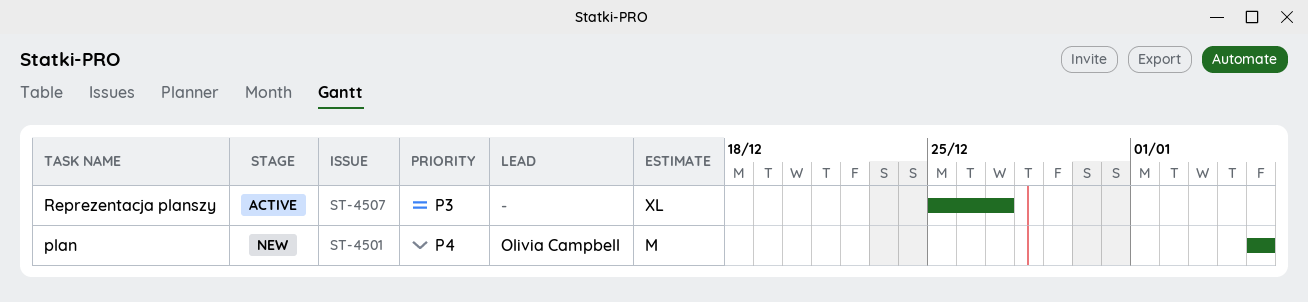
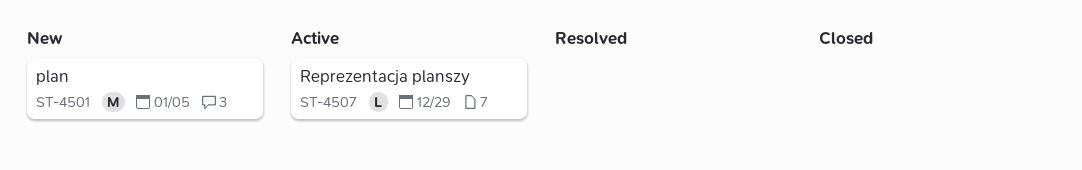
ST-4507, estimate: XL -> L
ST-4507, due: Dec 27 -> Dec 29

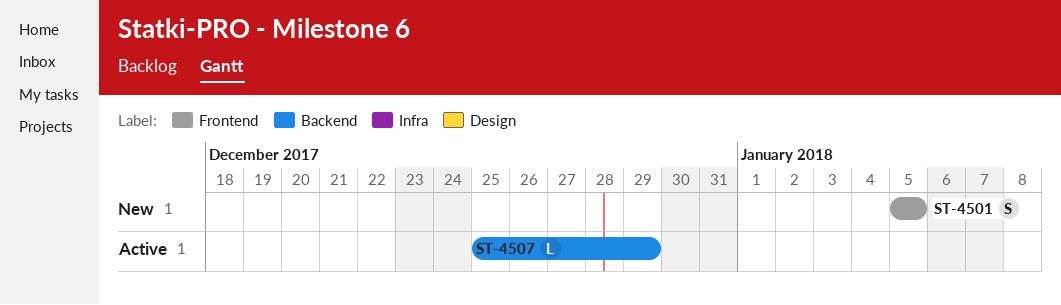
ST-4501, estimate: M -> S

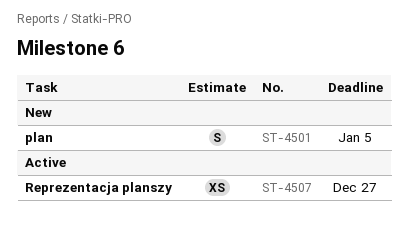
ST-4507, estimate: L -> XS
ST-4507, due: Dec 29 -> Dec 27

